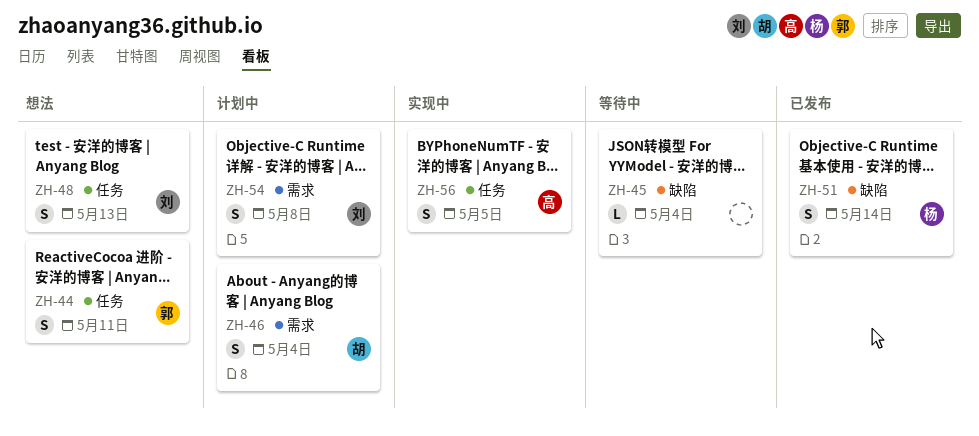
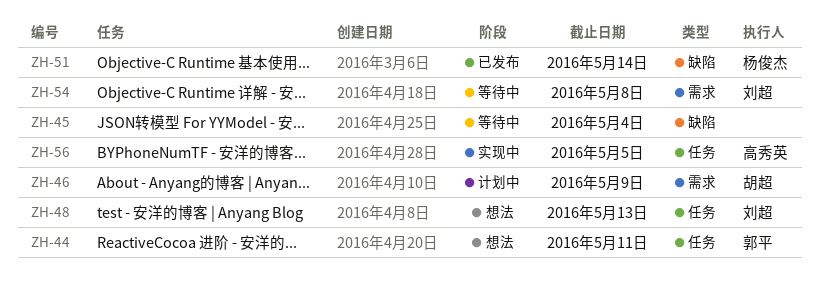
ZH-46, due: May 4 -> May 9
ZH-54, status: 计划中 -> 等待中

